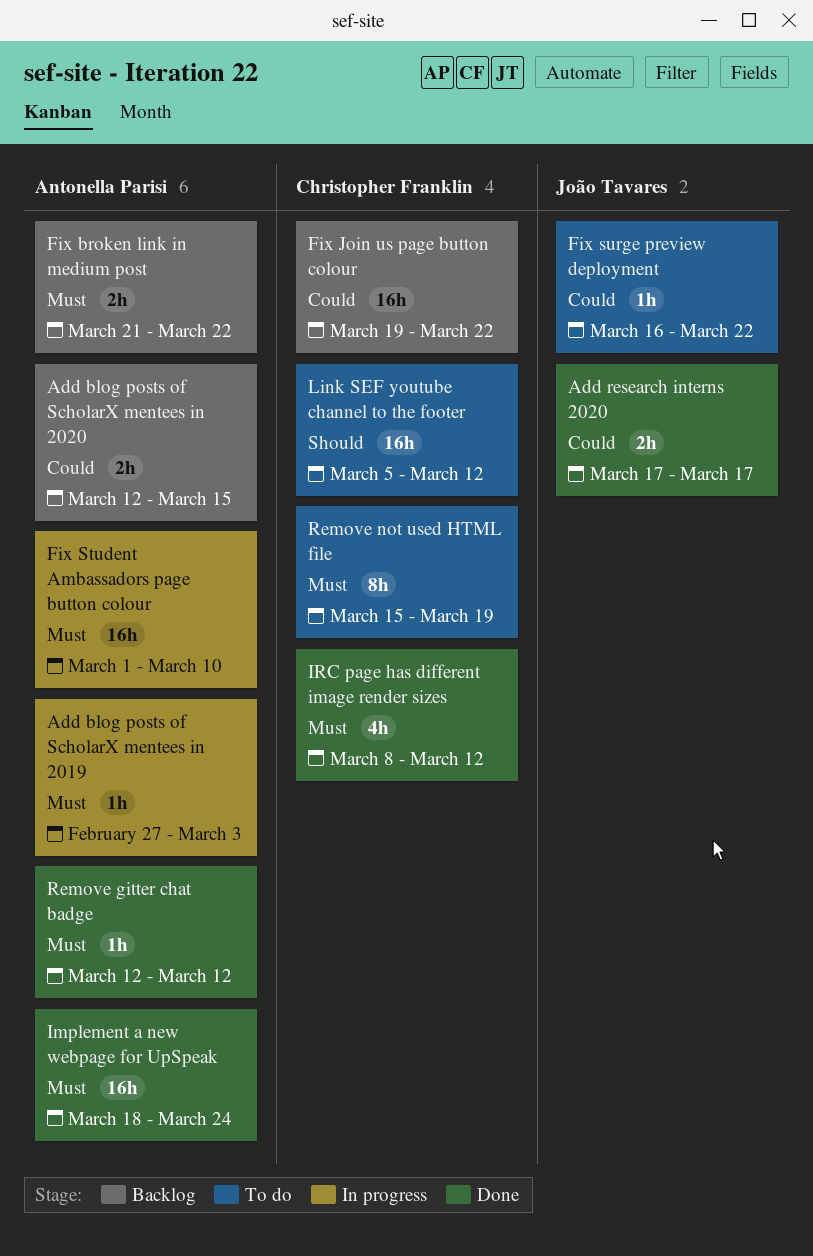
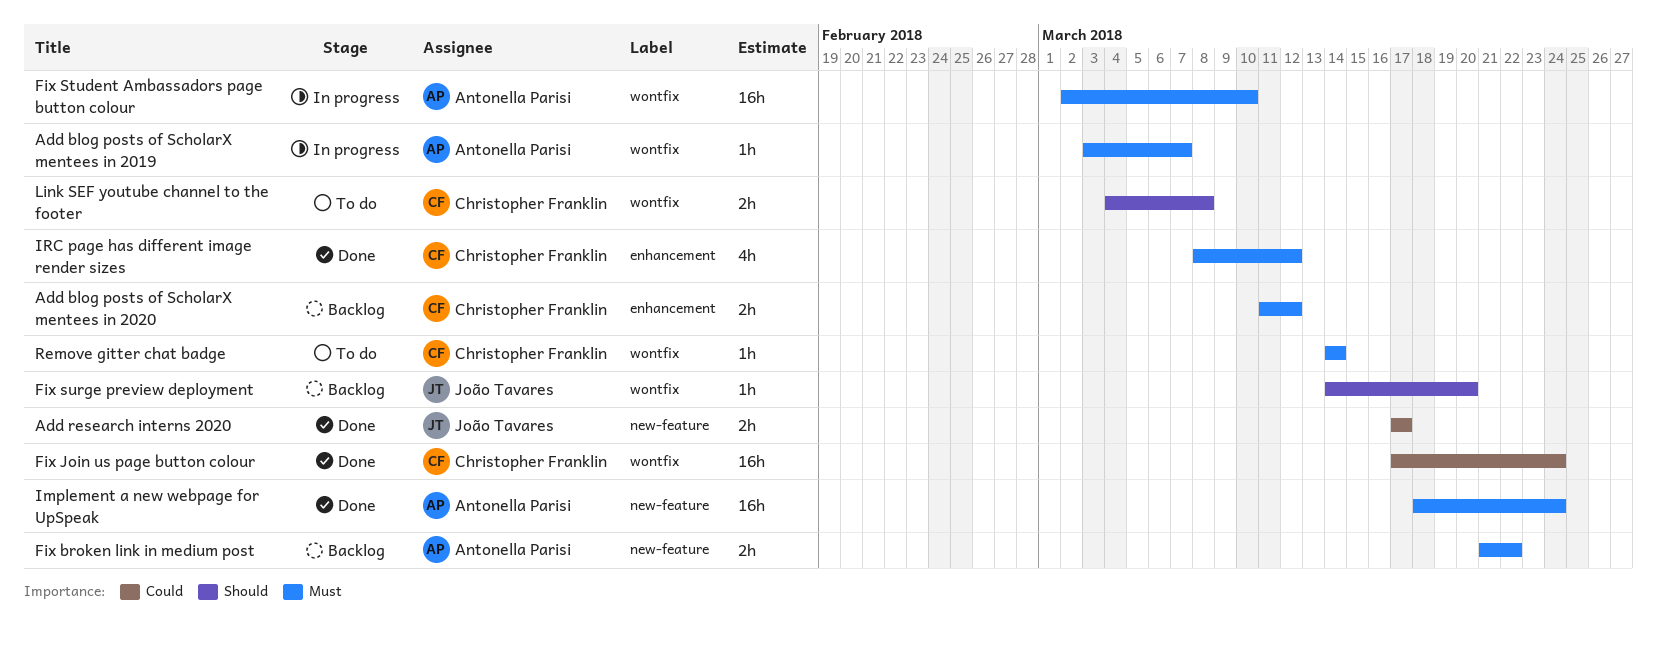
Add blog posts of ScholarX mentees in 2019, start: Feb 27 -> Mar 3
Add blog posts of ScholarX mentees in 2019, due: Mar 3 -> Mar 7
Add blog posts of ScholarX mentees in 2020, owner: Antonella Parisi -> Christopher Franklin
Add blog posts of ScholarX mentees in 2020, priority: Could -> Must
Add blog posts of ScholarX mentees in 2020, start: Mar 12 -> Mar 11
Add blog posts of ScholarX mentees in 2020, due: Mar 15 -> Mar 12
Fix Join us page button colour, status: Backlog -> Done
Fix Join us page button colour, start: Mar 19 -> Mar 17
Fix Join us page button colour, due: Mar 22 -> Mar 24
Fix Student Ambassadors page button colour, start: Mar 1 -> Mar 2
Fix surge preview deployment, status: To do -> Backlog
Fix surge preview deployment, priority: Could -> Should
Fix surge preview deployment, start: Mar 16 -> Mar 14
Fix surge preview deployment, due: Mar 22 -> Mar 20
Link SEF youtube channel to the footer, estimate: 16h -> 2h
Link SEF youtube channel to the footer, start: Mar 5 -> Mar 4
Link SEF youtube channel to the footer, due: Mar 12 -> Mar 8
Remove gitter chat badge, status: Done -> To do
Remove gitter chat badge, owner: Antonella Parisi -> Christopher Franklin
Remove gitter chat badge, start: Mar 12 -> Mar 14
Remove gitter chat badge, due: Mar 12 -> Mar 14
Remove not used HTML file: present -> none

